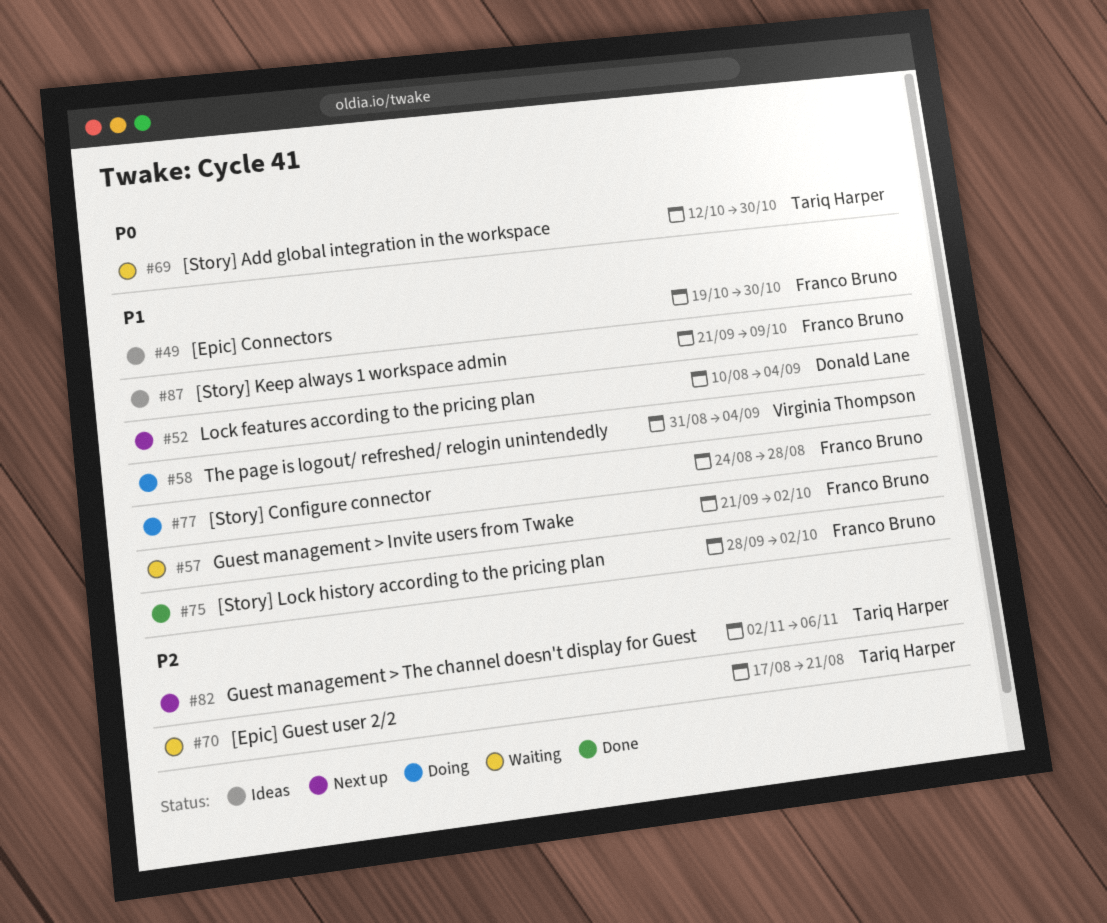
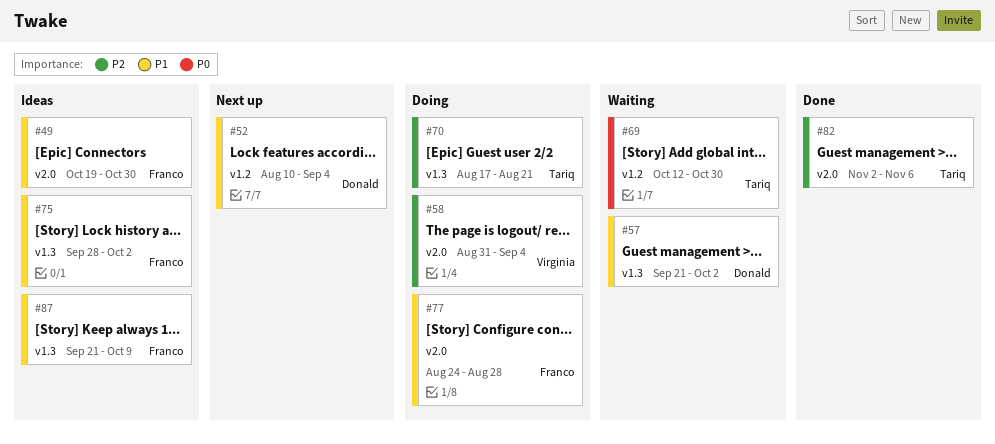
#57, owner: Franco Bruno -> Donald Lane
#58, priority: P1 -> P2
#70, status: Waiting -> Doing
#75, status: Done -> Ideas
#82, status: Next up -> Done

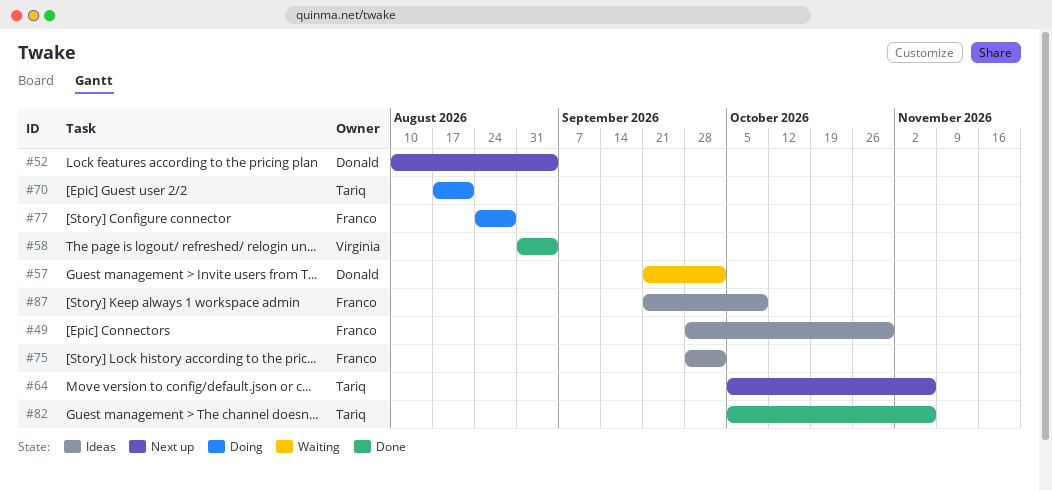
#49, start: Oct 19 -> Sep 28
#58, status: Doing -> Done
#64: none -> present
#69: present -> none
#82, start: Nov 2 -> Oct 5

